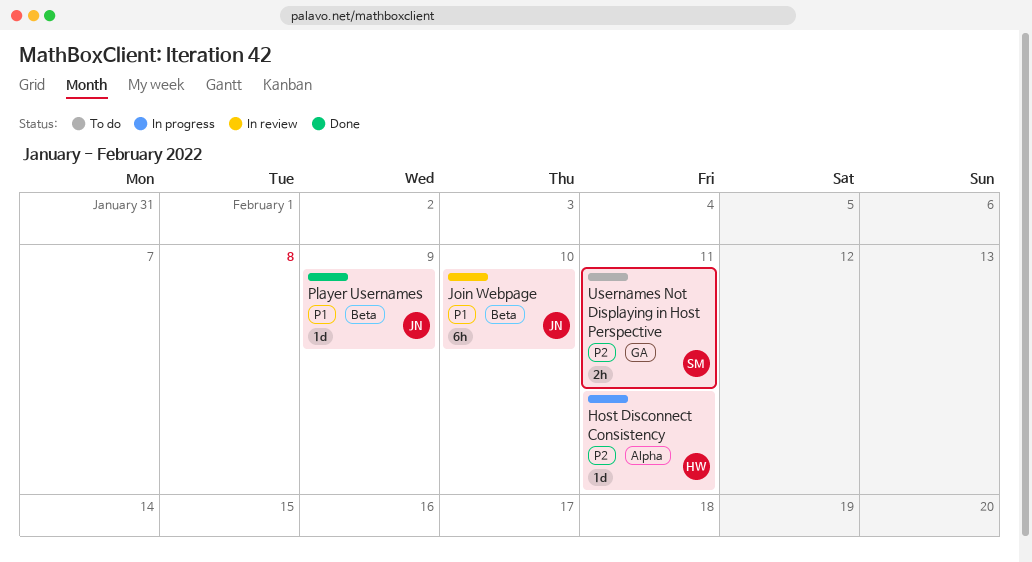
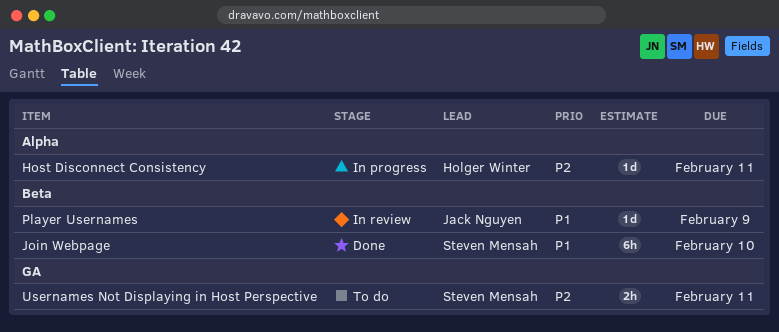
Join Webpage, status: In review -> Done
Join Webpage, owner: Jack Nguyen -> Steven Mensah
Player Usernames, status: Done -> In review

